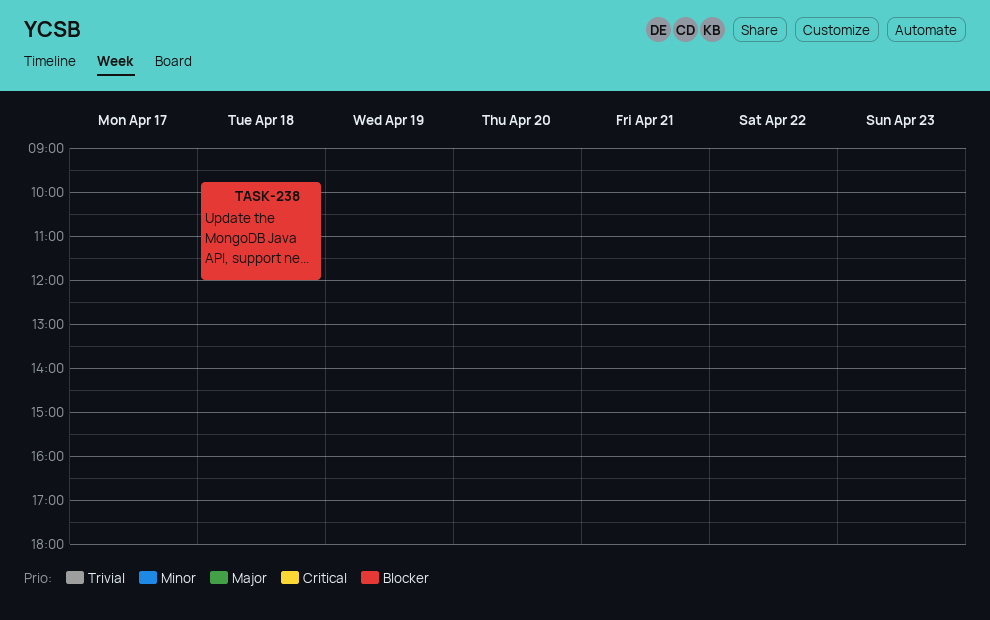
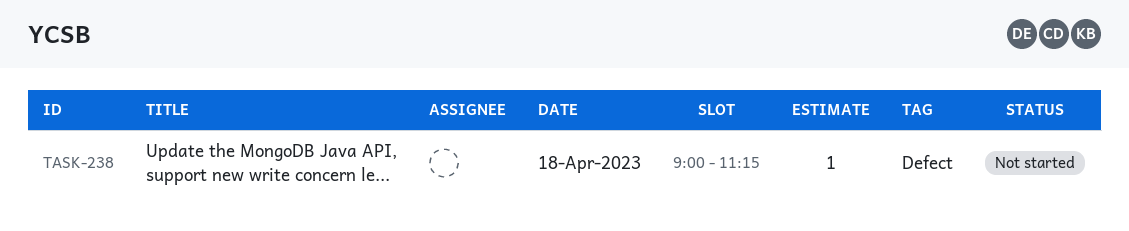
TASK-238, begins: 09:45 -> 09:00
TASK-238, ends: 12:00 -> 11:15

